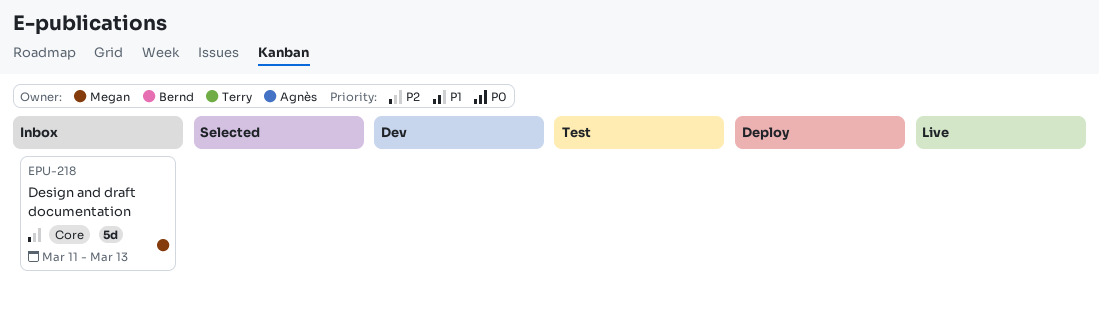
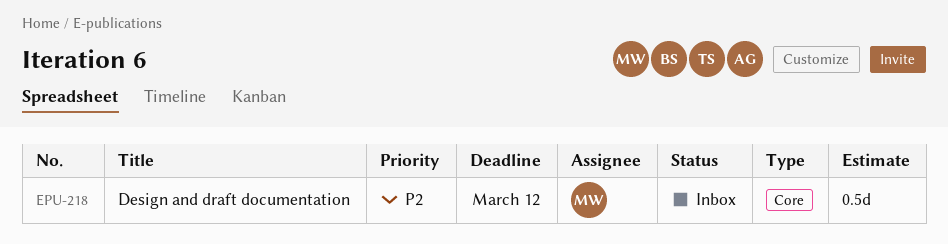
EPU-218, estimate: 5d -> 0.5d
EPU-218, due: Mar 13 -> Mar 12

